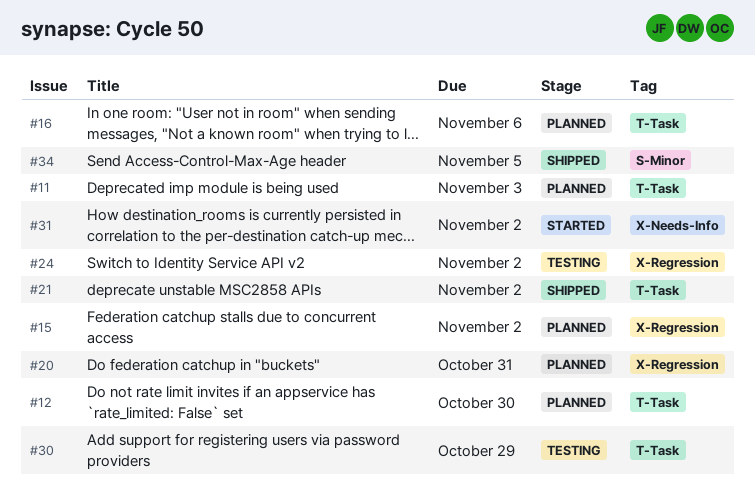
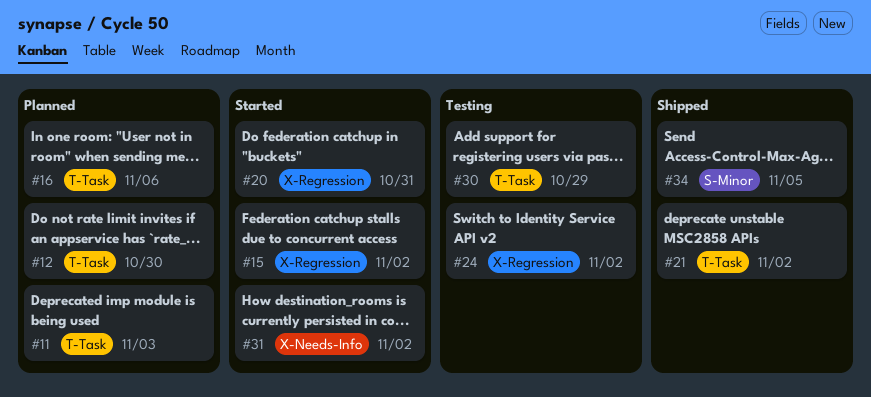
#15, status: Planned -> Started
#20, status: Planned -> Started

